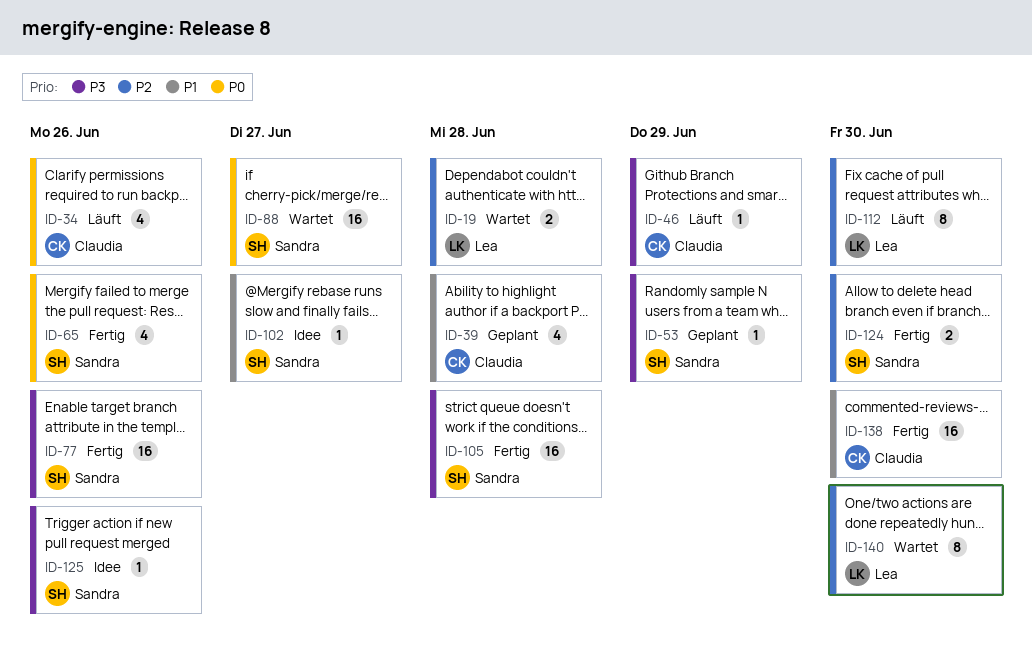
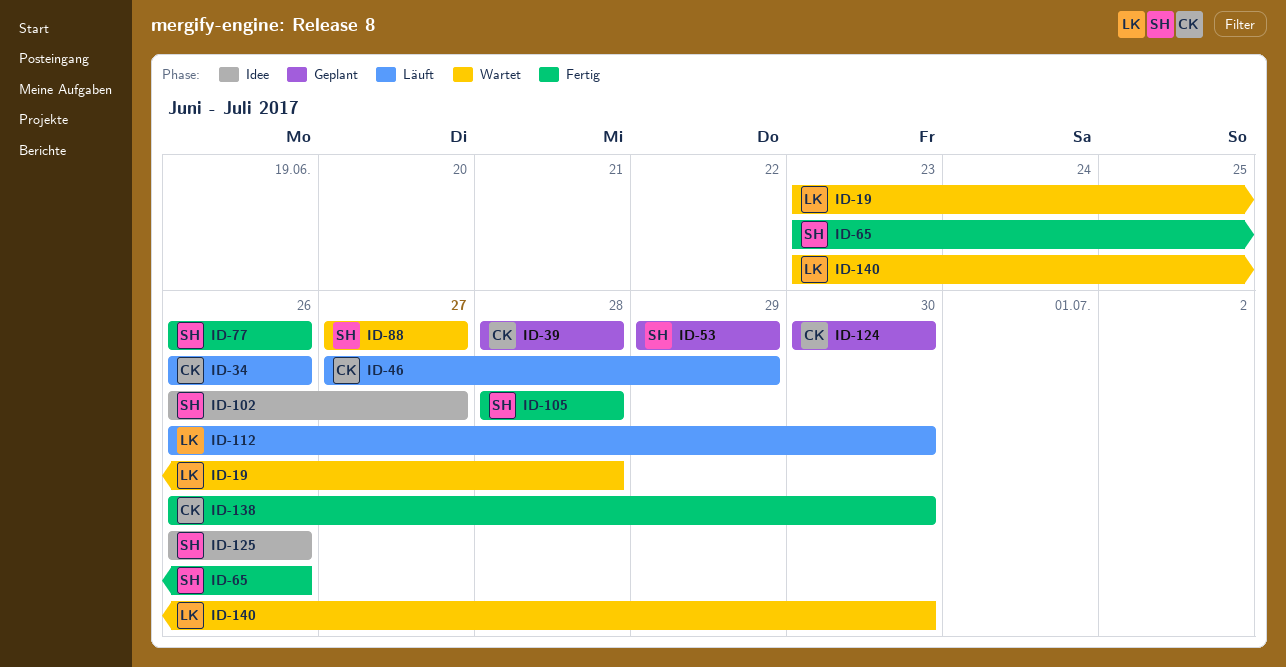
ID-124, status: Fertig -> Geplant
ID-124, owner: Sandra -> Claudia

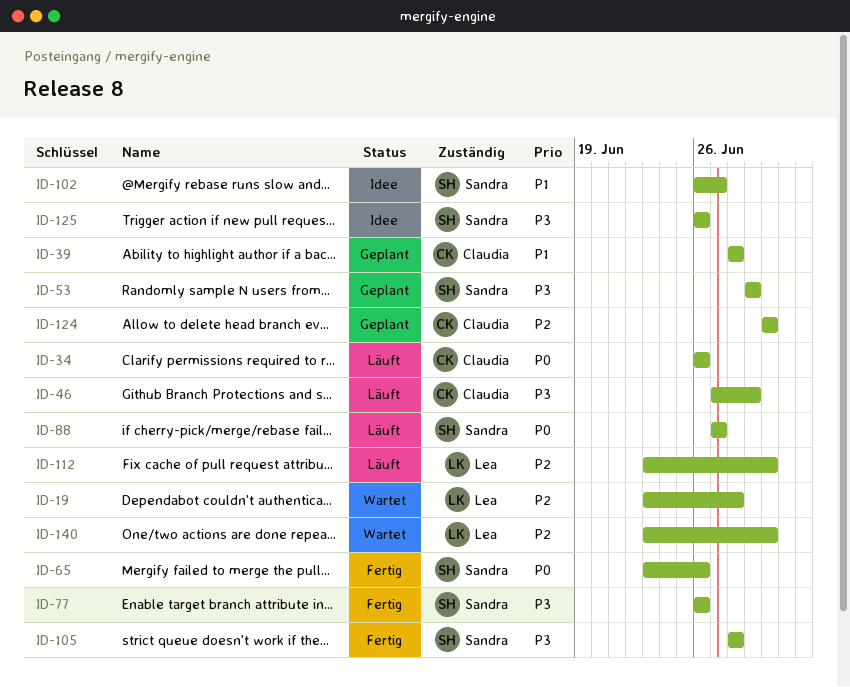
ID-88, status: Wartet -> Läuft
ID-112, start: Jun 26 -> Jun 23
ID-138: present -> none

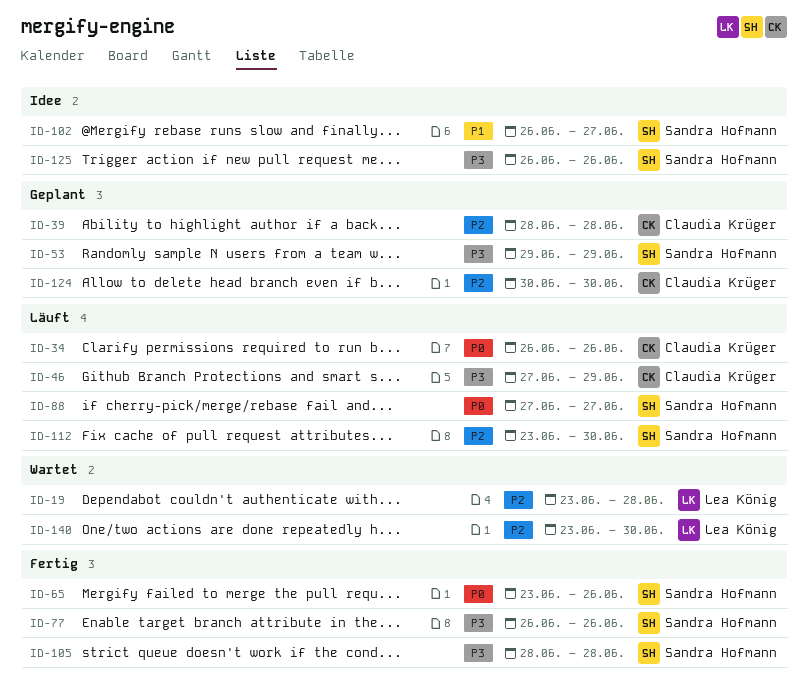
ID-39, priority: P1 -> P2
ID-112, owner: Lea König -> Sandra Hofmann

